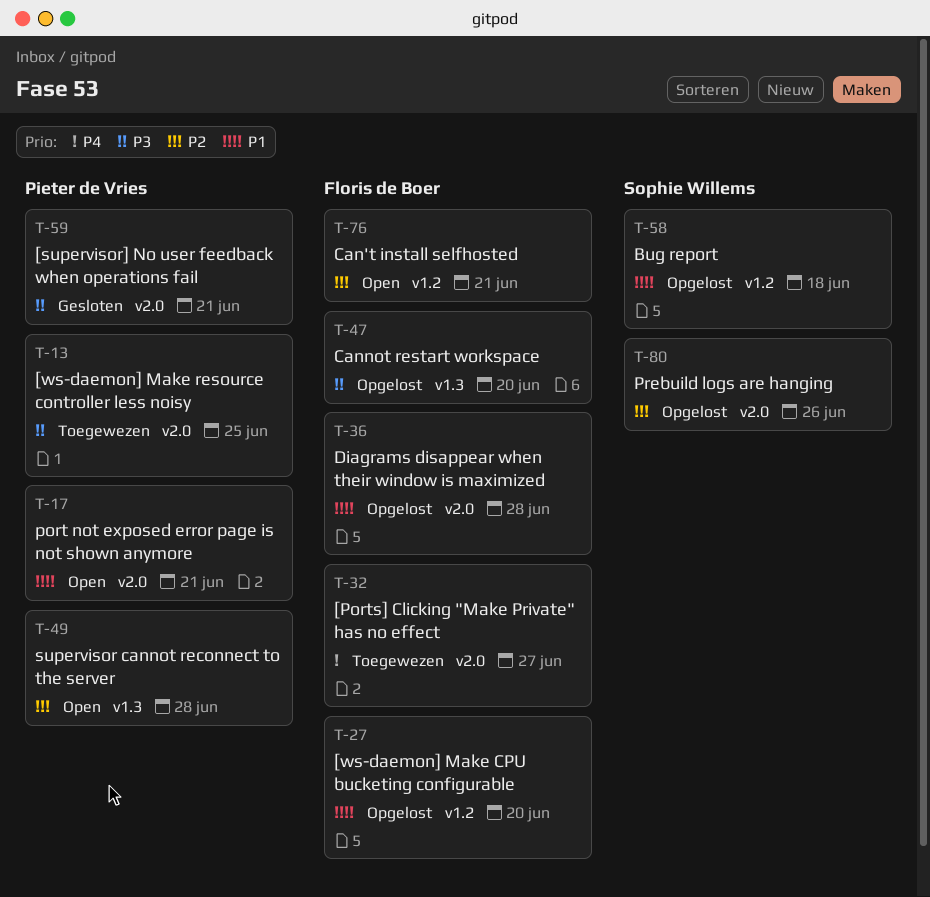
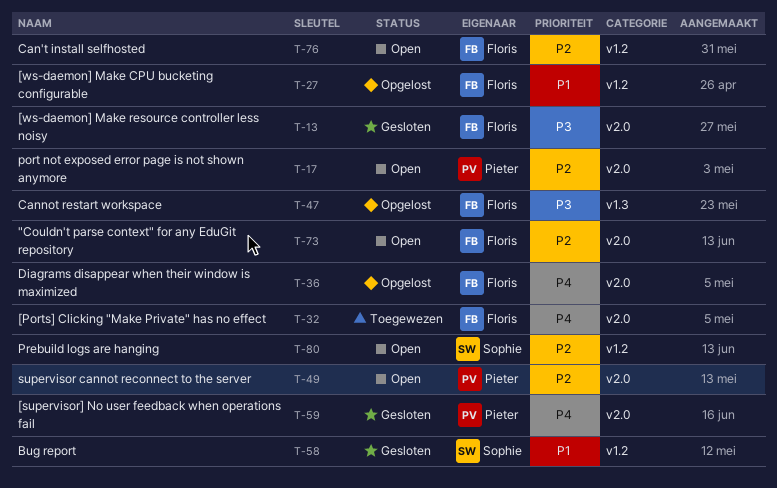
T-13, status: Toegewezen -> Gesloten
T-13, owner: Pieter de Vries -> Floris de Boer
T-17, priority: P1 -> P2
T-36, priority: P1 -> P4
T-49, label: v1.3 -> v2.0
T-58, status: Opgelost -> Gesloten
T-59, priority: P3 -> P4
T-73: none -> present
T-80, status: Opgelost -> Open
T-80, label: v2.0 -> v1.2

